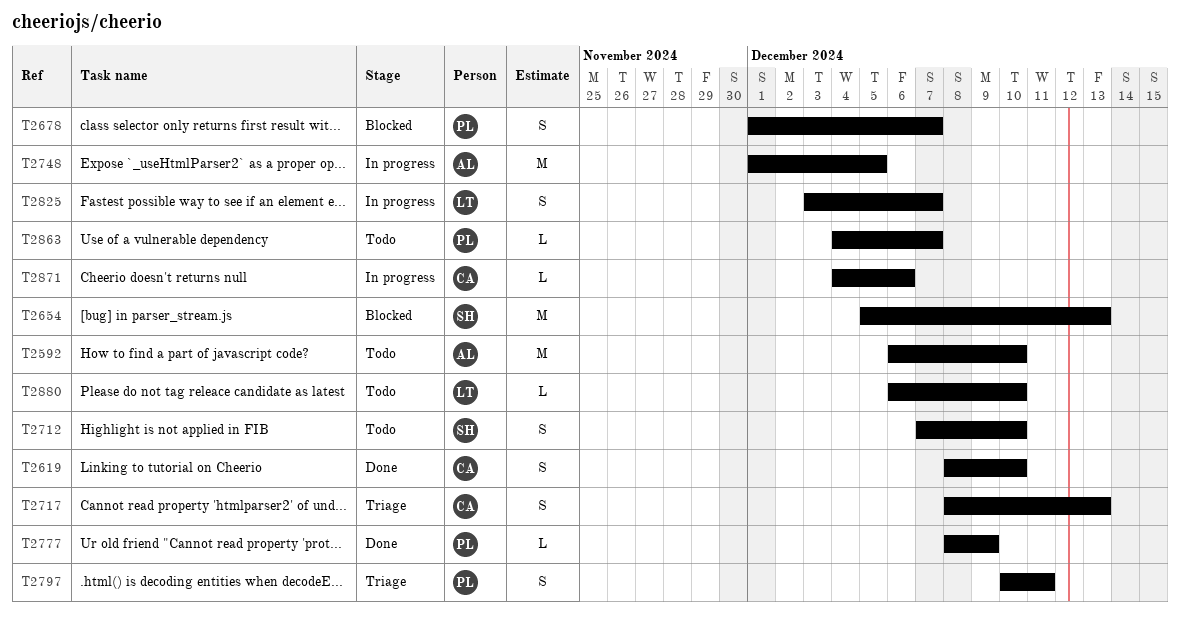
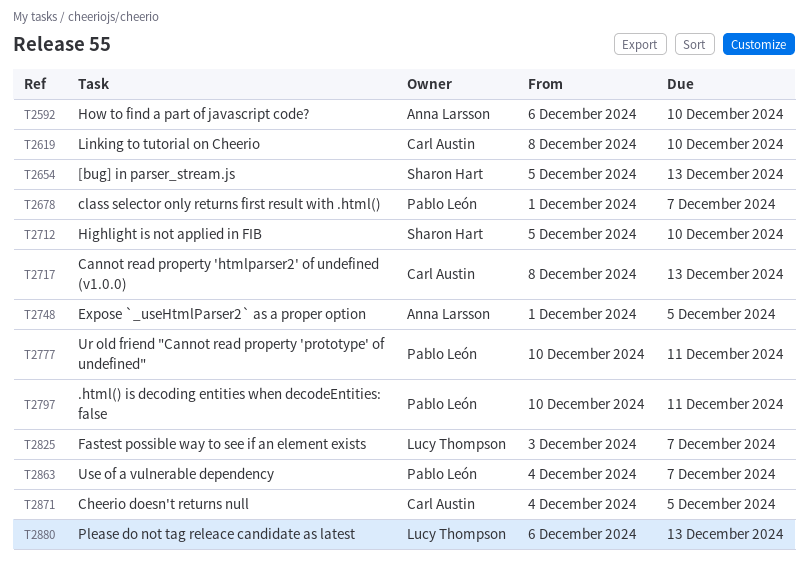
T2712, start: Dec 7 -> Dec 5
T2777, start: Dec 8 -> Dec 10
T2777, due: Dec 9 -> Dec 11
T2871, due: Dec 6 -> Dec 5
T2880, due: Dec 10 -> Dec 13

